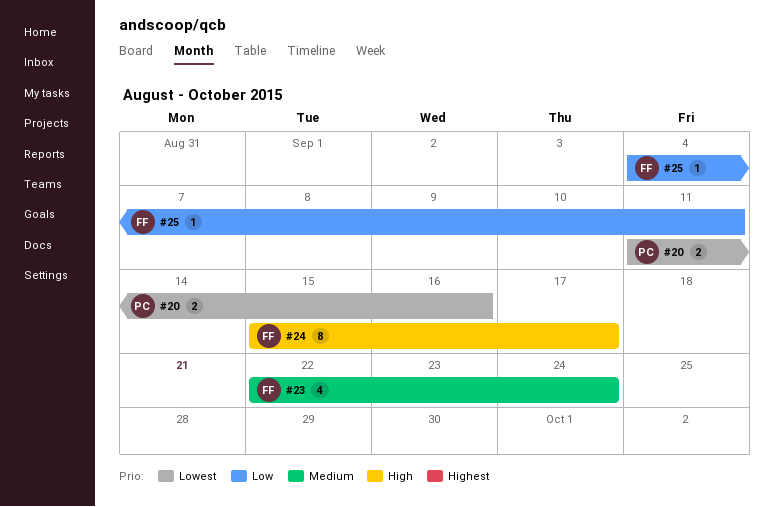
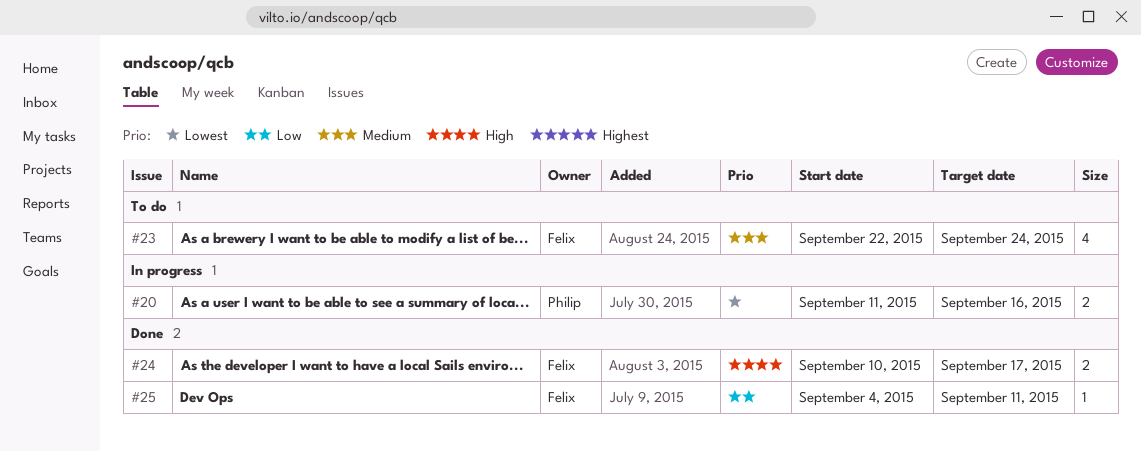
#24, estimate: 8 -> 2
#24, start: Sep 15 -> Sep 10

